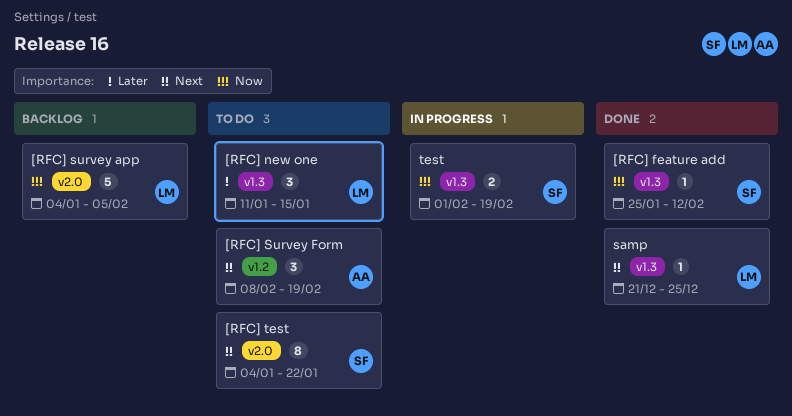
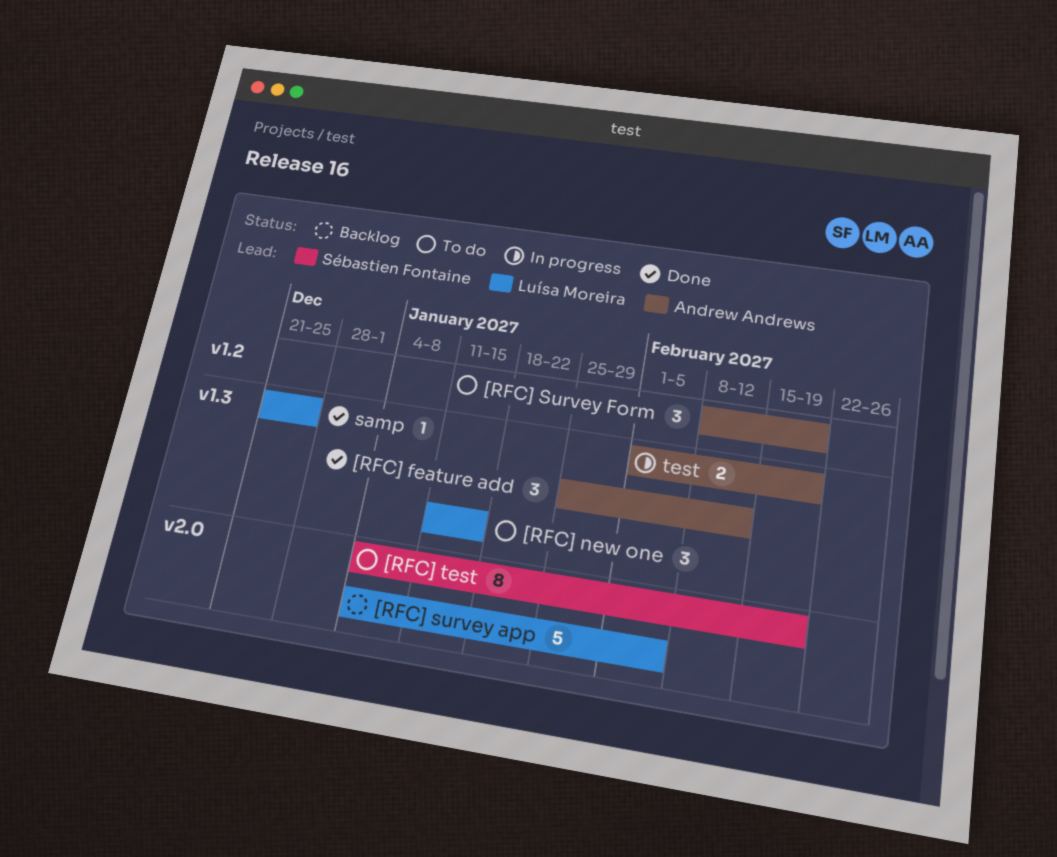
[RFC] feature add, owner: Sébastien Fontaine -> Andrew Andrews
[RFC] feature add, estimate: 1 -> 3
[RFC] test, due: Jan 22 -> Feb 19
test, owner: Sébastien Fontaine -> Andrew Andrews

